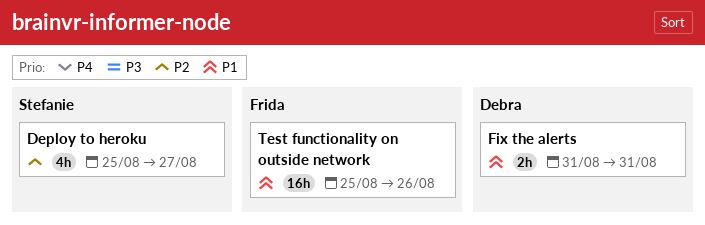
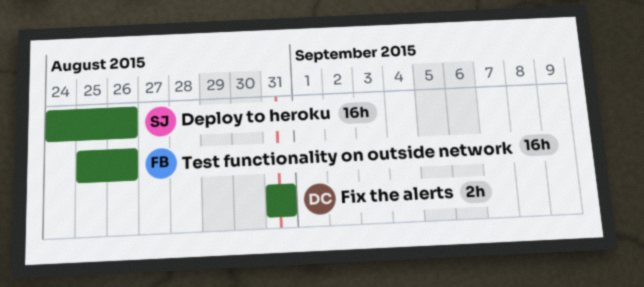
Deploy to heroku, estimate: 4h -> 16h
Deploy to heroku, start: Aug 25 -> Aug 24
Deploy to heroku, due: Aug 27 -> Aug 26

